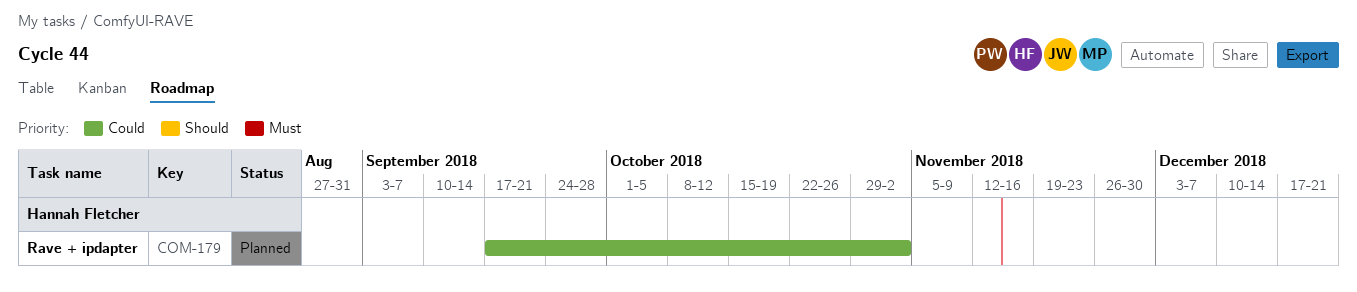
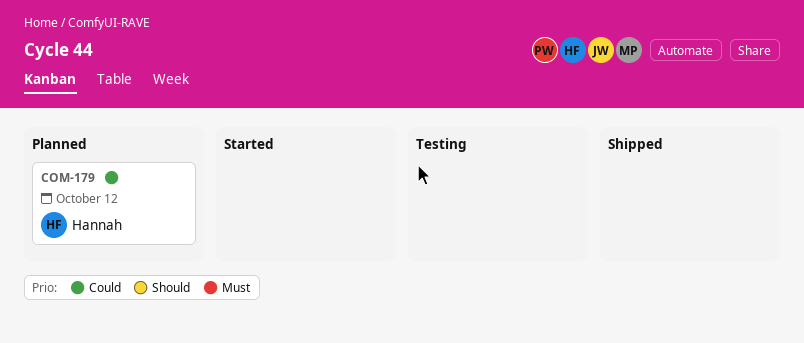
COM-179, due: Nov 2 -> Oct 12

